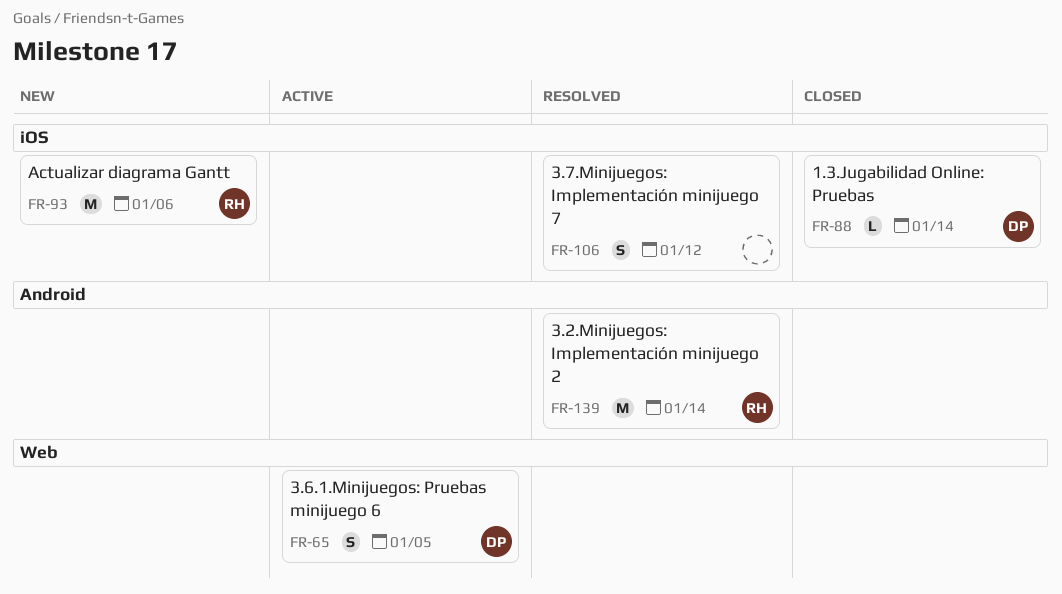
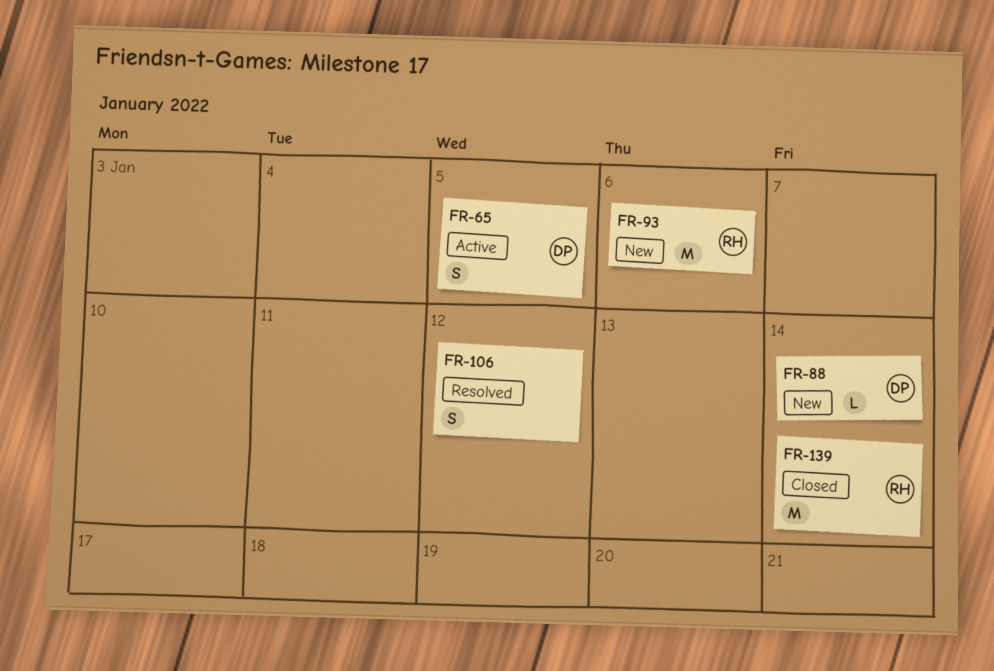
FR-88, status: Closed -> New
FR-139, status: Resolved -> Closed

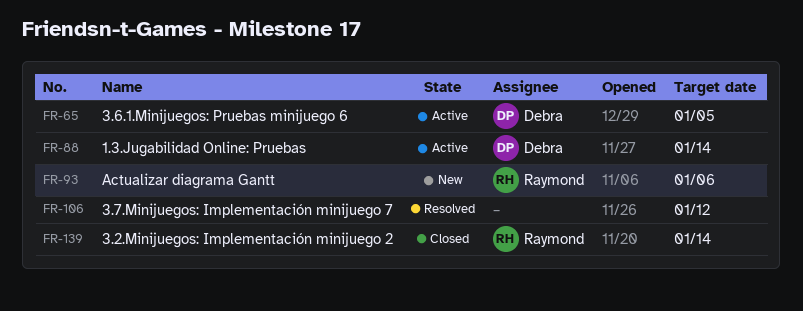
FR-88, status: New -> Active

